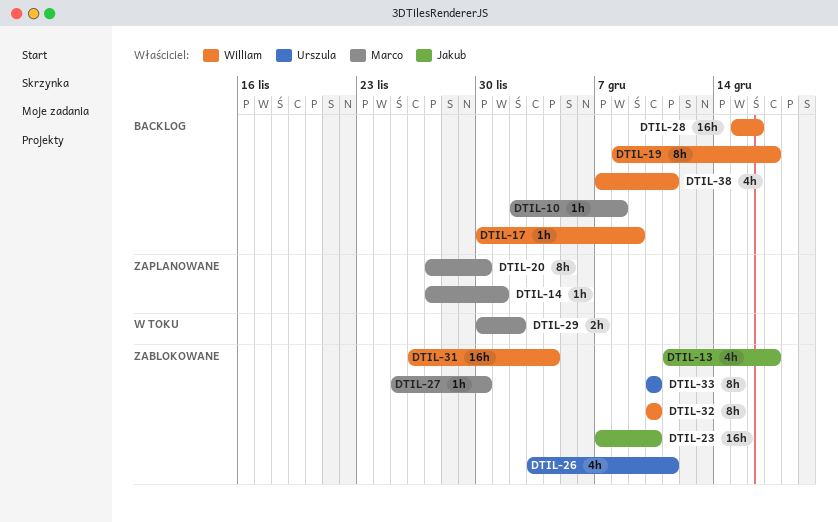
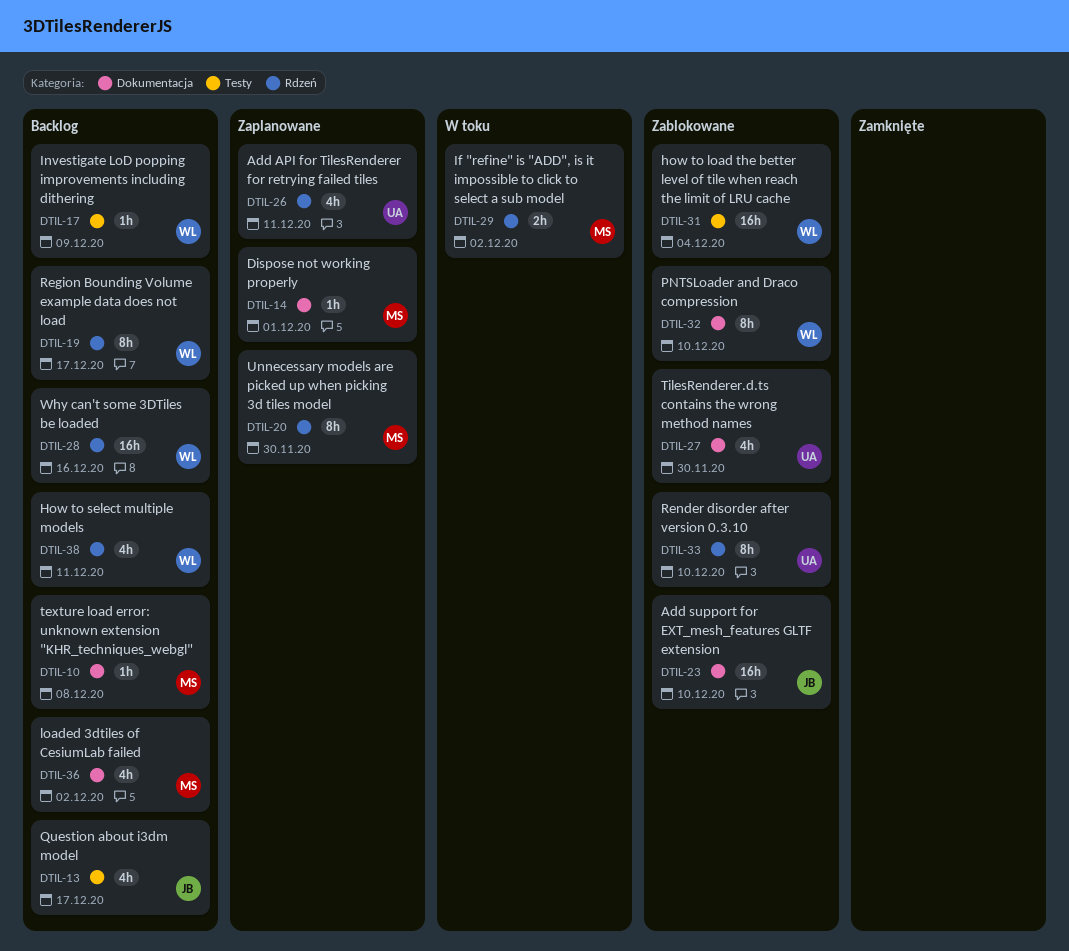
DTIL-13, status: Zablokowane -> Backlog
DTIL-26, status: Zablokowane -> Zaplanowane
DTIL-27, owner: Marco -> Urszula
DTIL-27, estimate: 1h -> 4h
DTIL-36: none -> present

